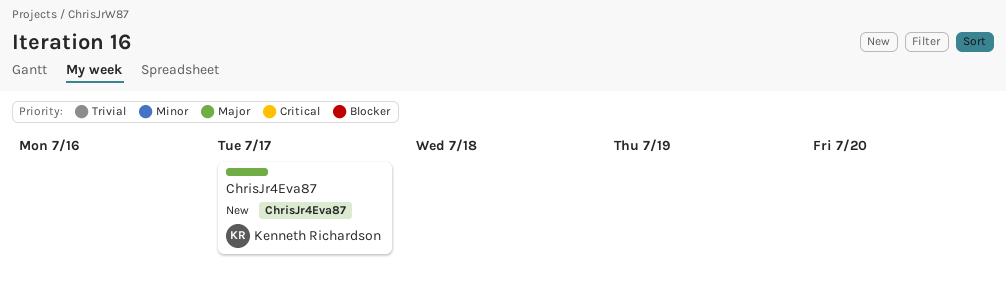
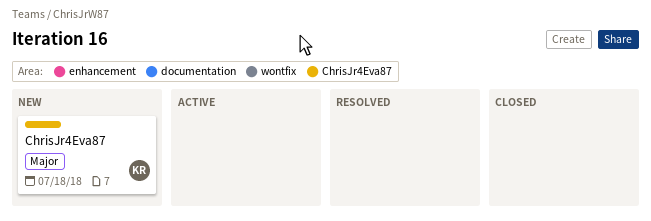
ChrisJr4Eva87, due: Jul 17 -> Jul 18

